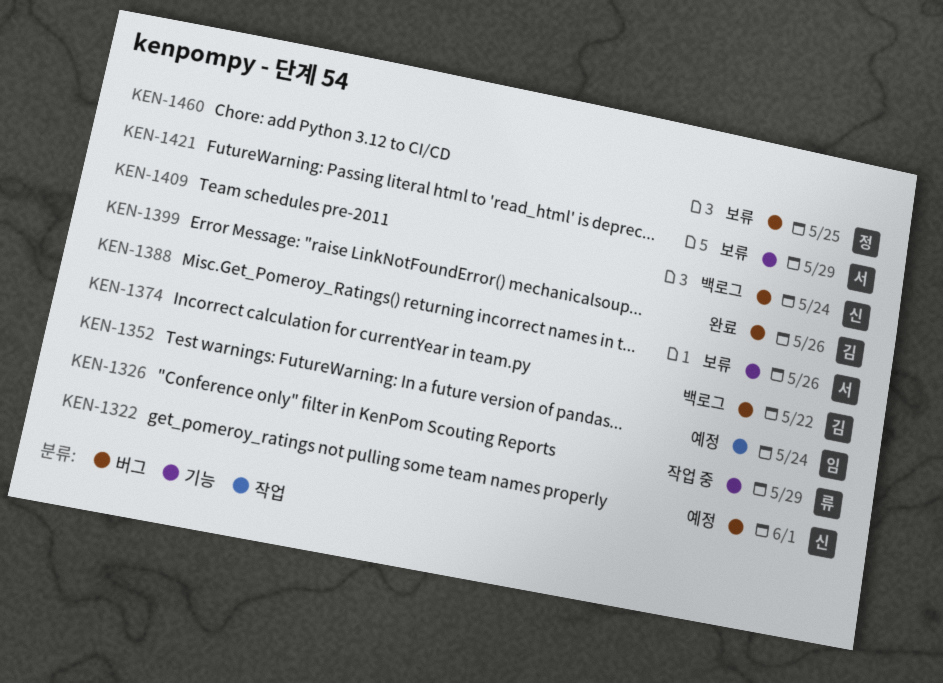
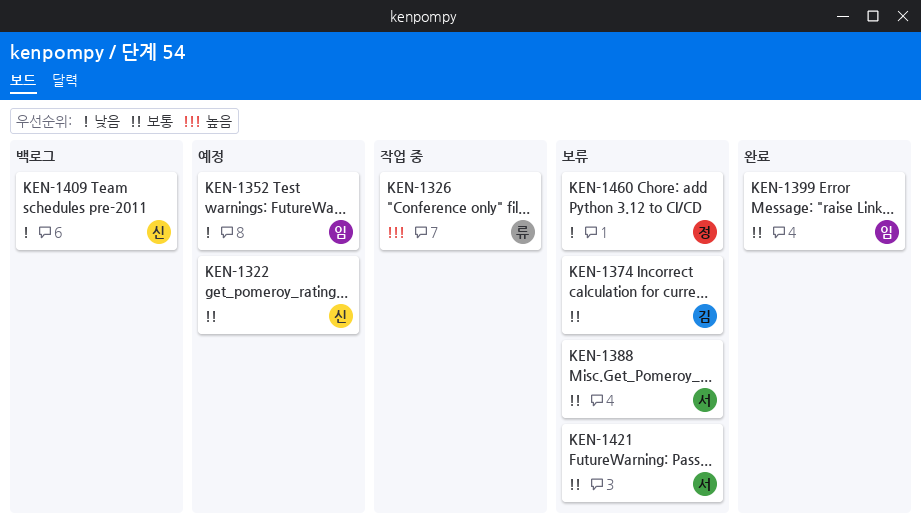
KEN-1374, status: 백로그 -> 보류
KEN-1399, owner: 김 -> 임

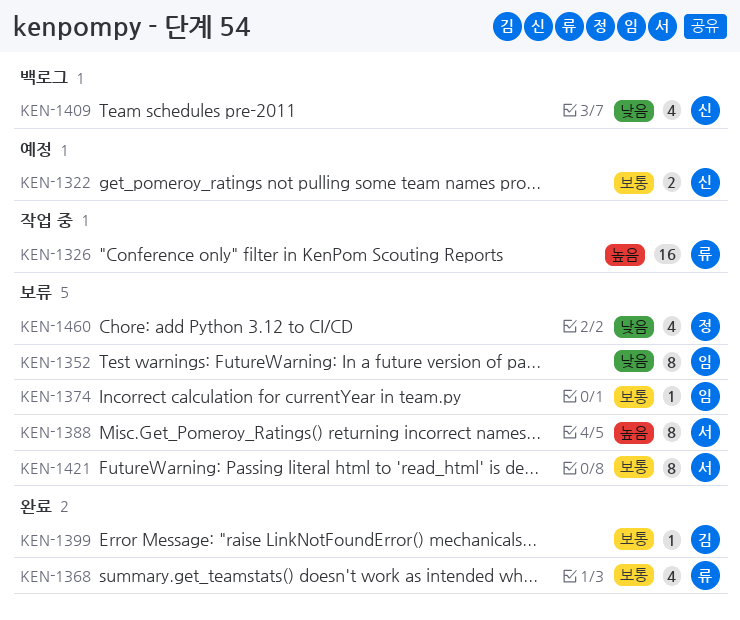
KEN-1352, status: 예정 -> 보류
KEN-1368: none -> present
KEN-1374, owner: 김 -> 임
KEN-1388, priority: 보통 -> 높음
KEN-1399, owner: 임 -> 김

